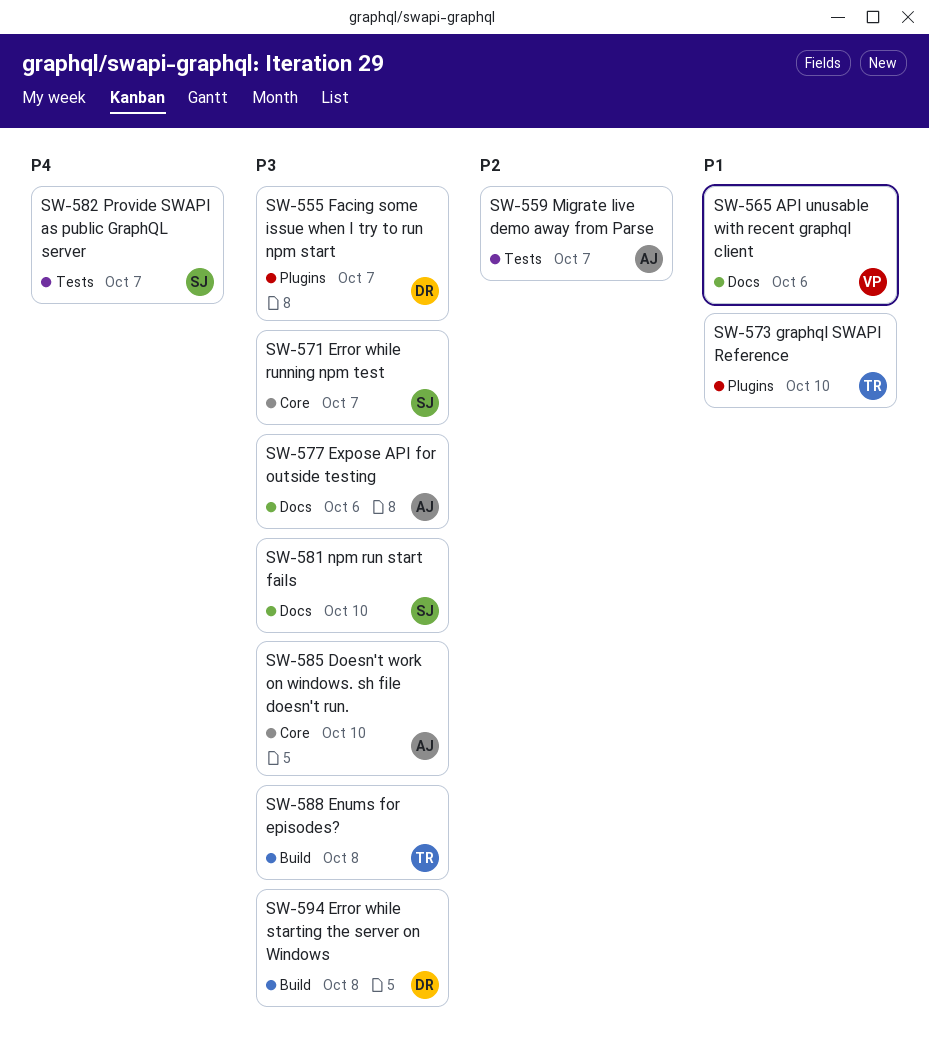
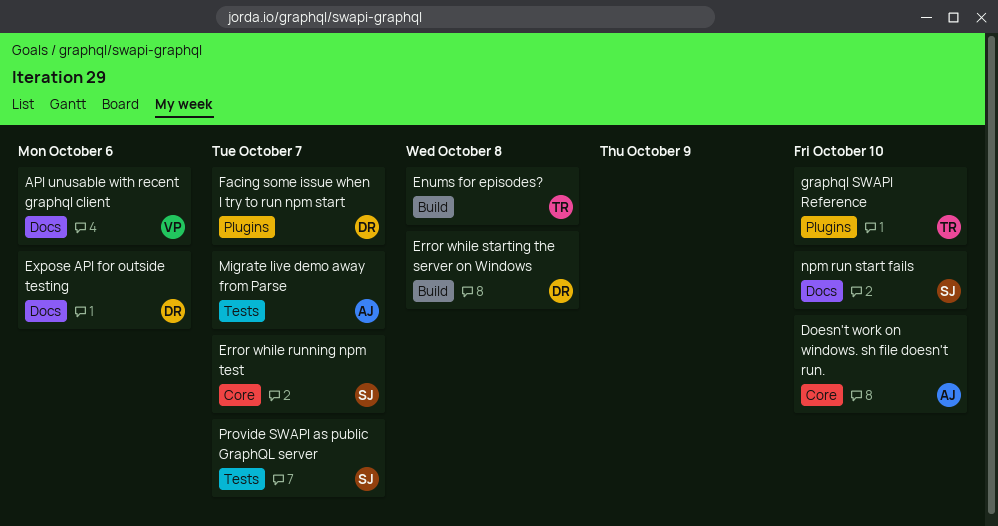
Expose API for outside testing, owner: AJ -> DR

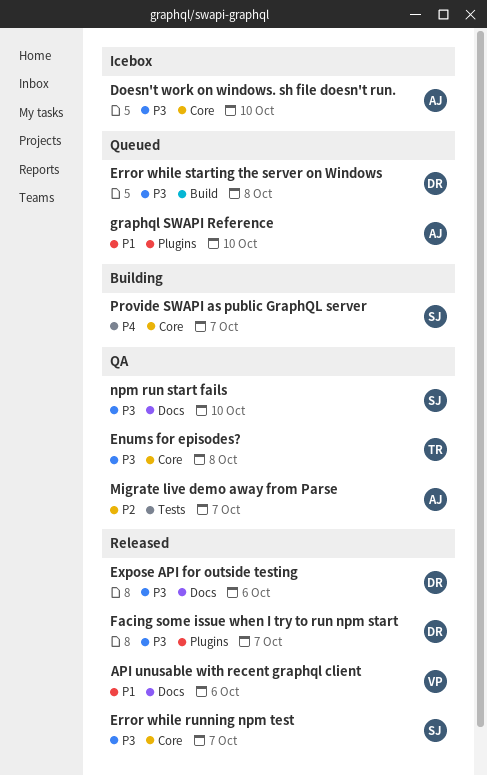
Enums for episodes?, label: Build -> Core
graphql SWAPI Reference, owner: TR -> AJ
Provide SWAPI as public GraphQL server, label: Tests -> Core

